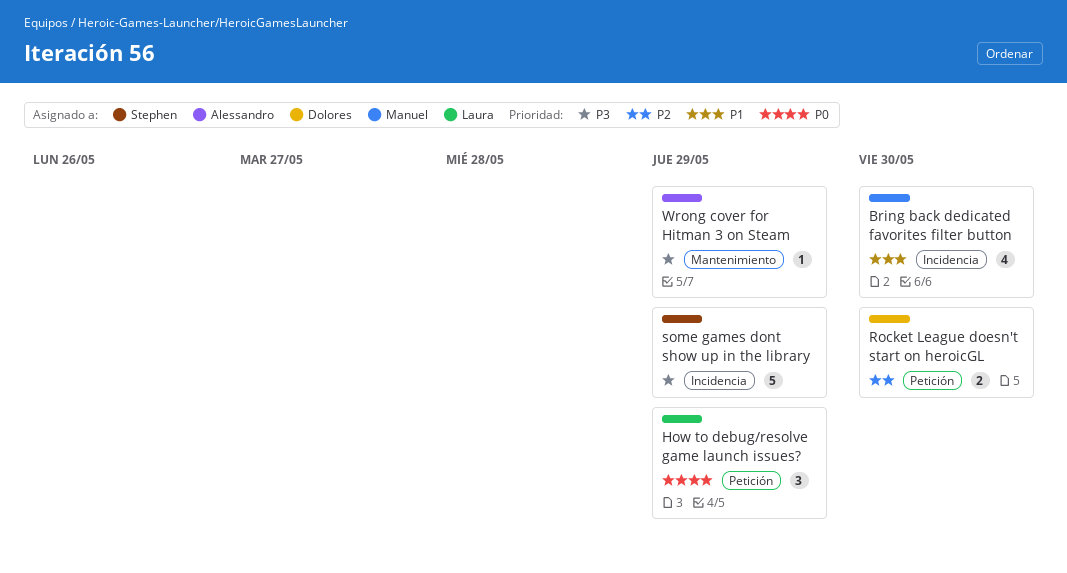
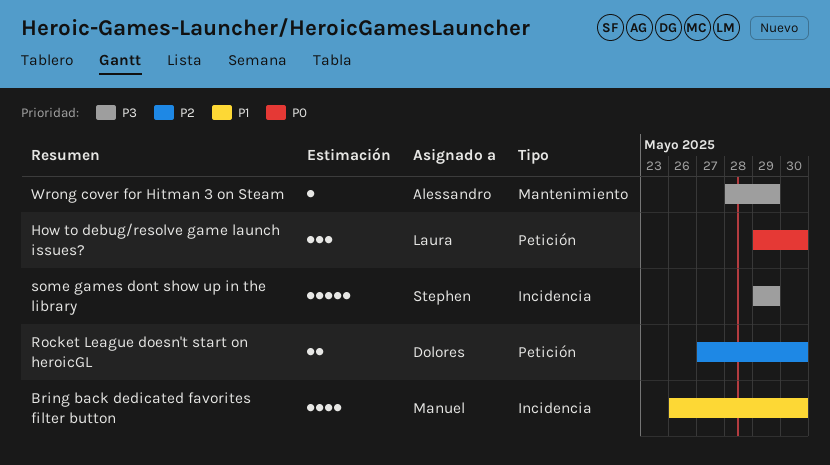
How to debug/resolve game launch issues?, due: May 29 -> May 30

